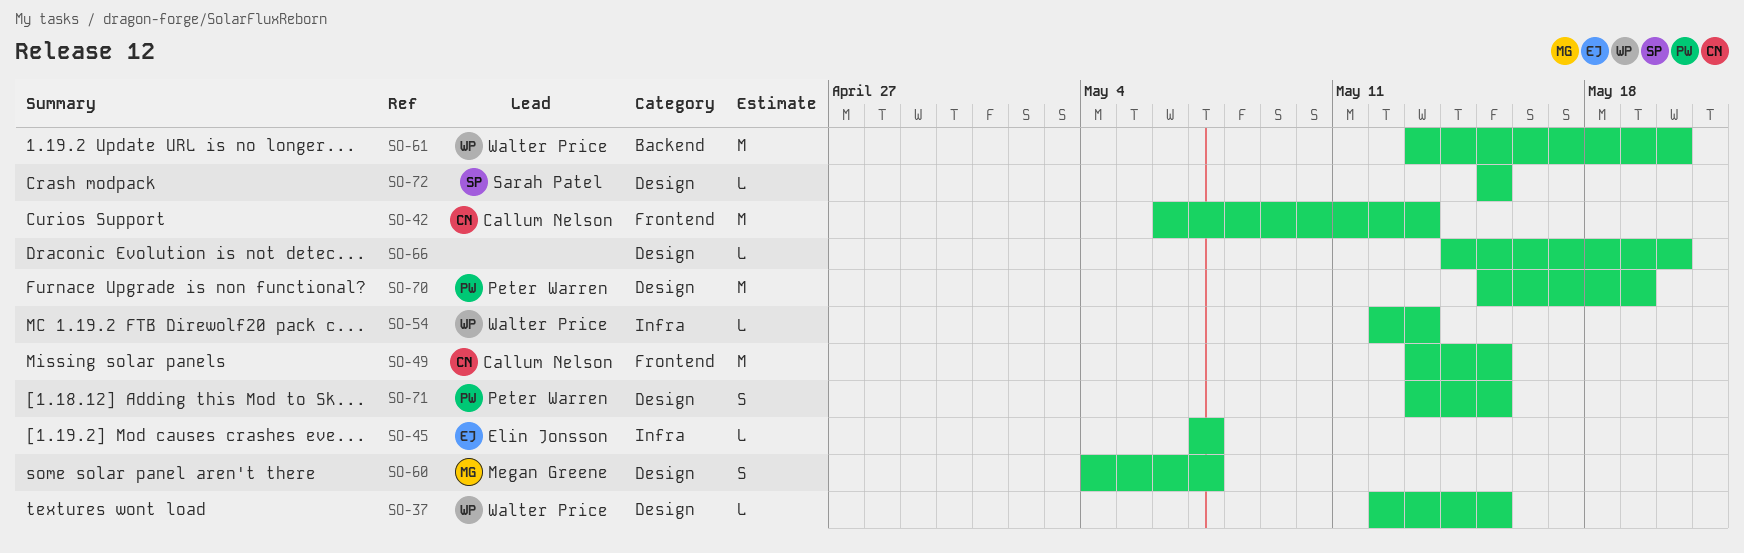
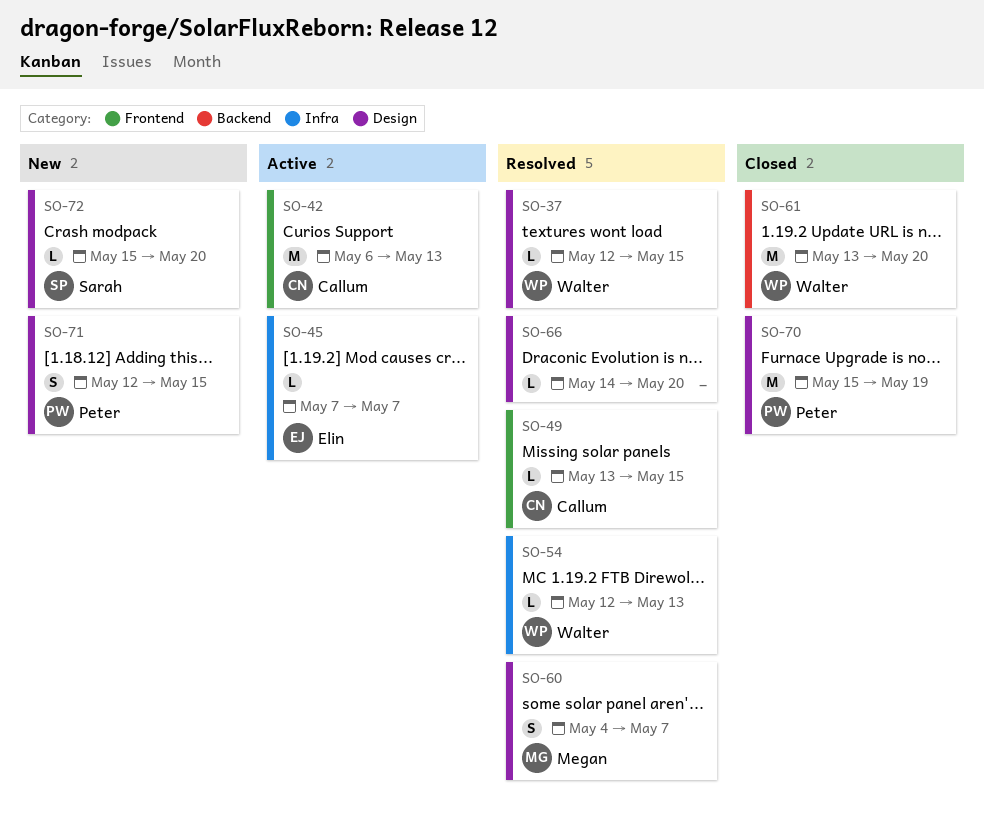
SO-49, estimate: M -> L
SO-71, start: May 13 -> May 12
SO-72, due: May 15 -> May 20

